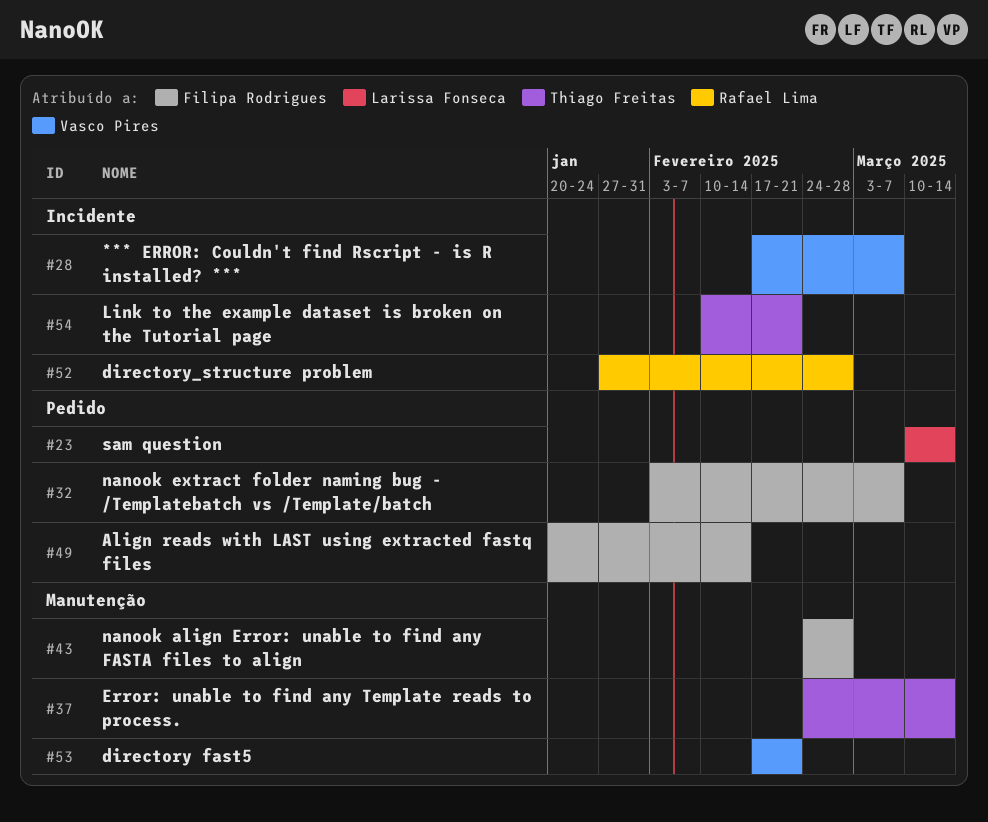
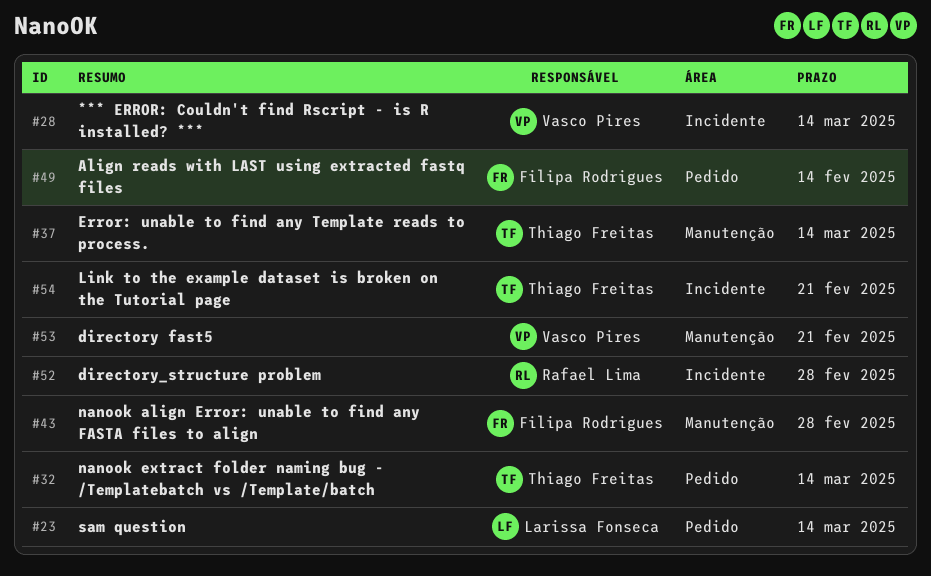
#28, due: Mar 7 -> Mar 14
#32, owner: Filipa Rodrigues -> Thiago Freitas
#32, due: Mar 7 -> Mar 14

